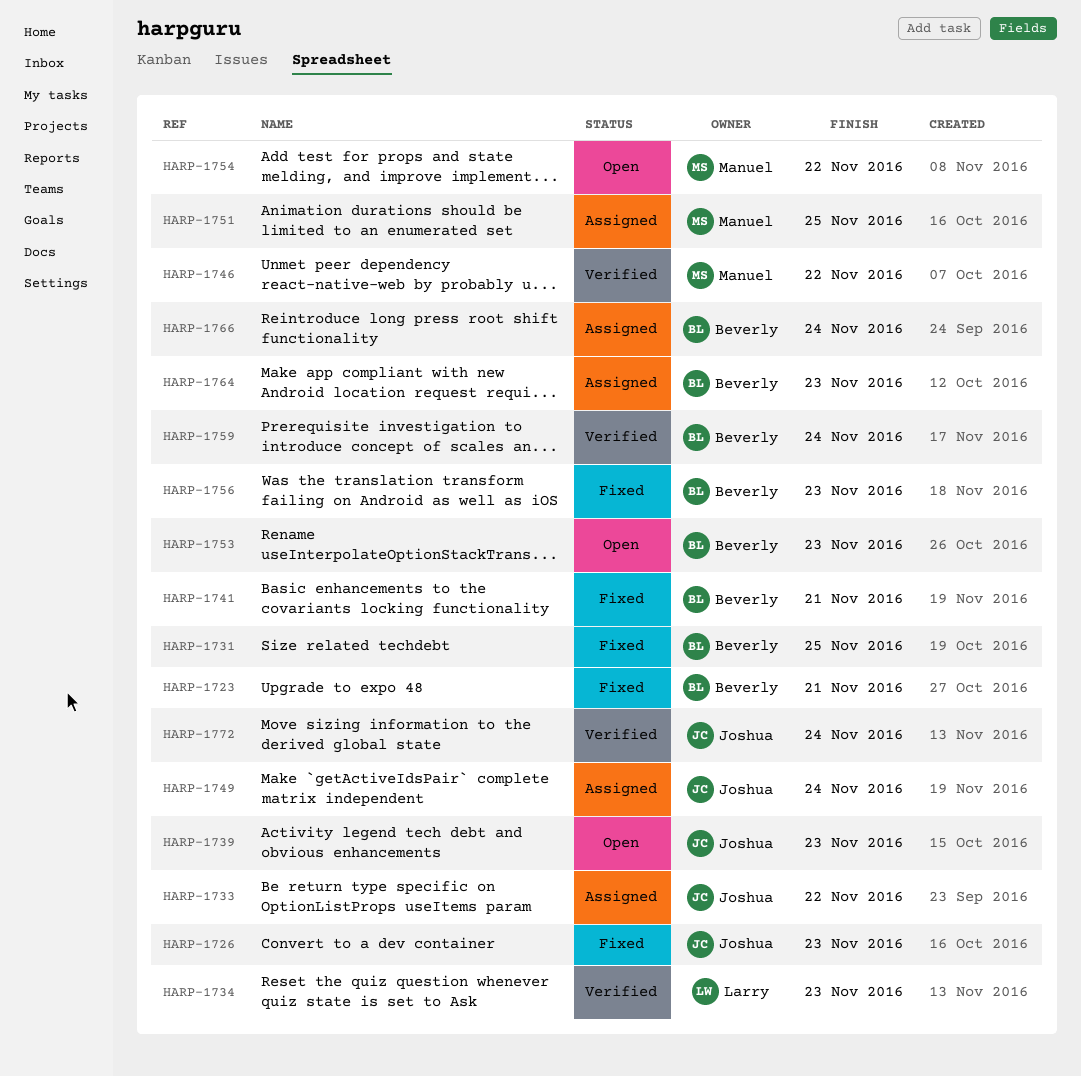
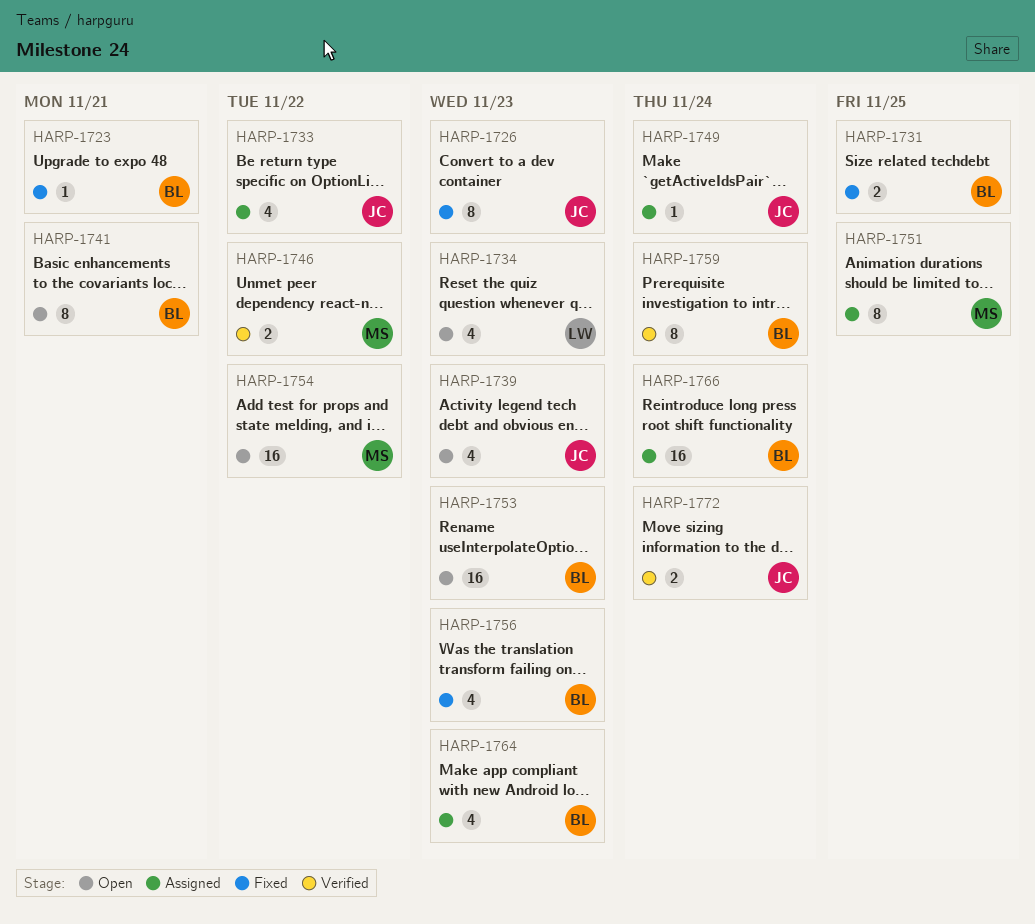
HARP-1734, status: Verified -> Open
HARP-1741, status: Fixed -> Open

